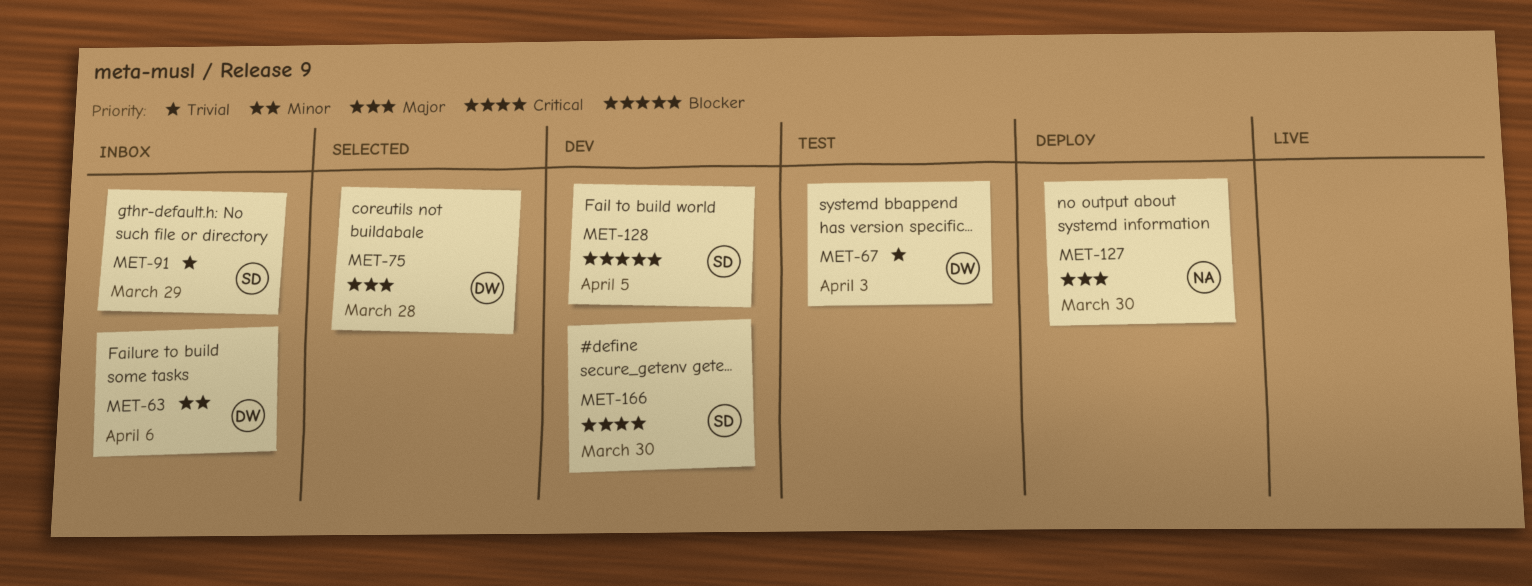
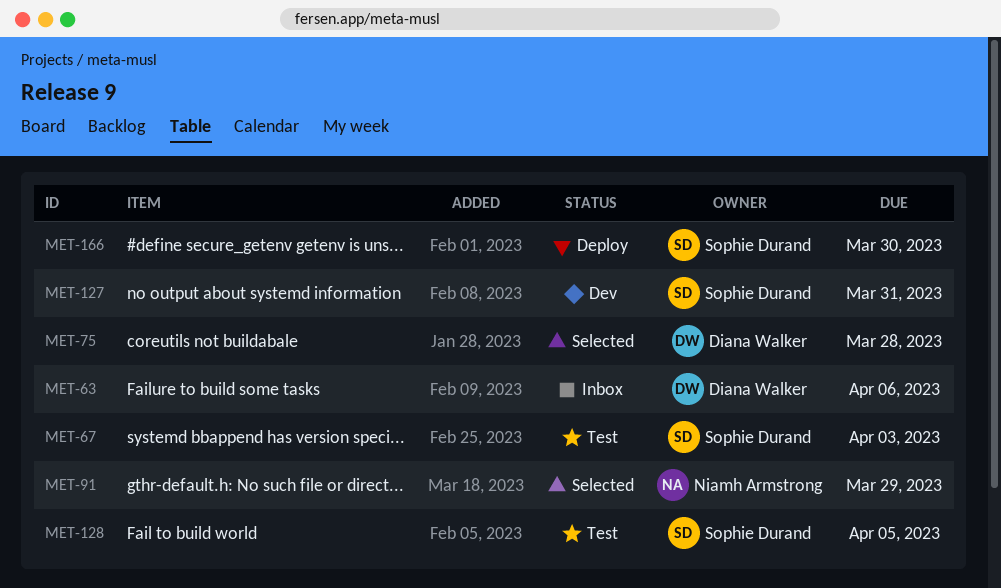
MET-67, owner: Diana Walker -> Sophie Durand
MET-91, status: Inbox -> Selected
MET-91, owner: Sophie Durand -> Niamh Armstrong
MET-127, status: Deploy -> Dev
MET-127, owner: Niamh Armstrong -> Sophie Durand
MET-127, due: Mar 30 -> Mar 31
MET-128, status: Dev -> Test
MET-166, status: Dev -> Deploy

